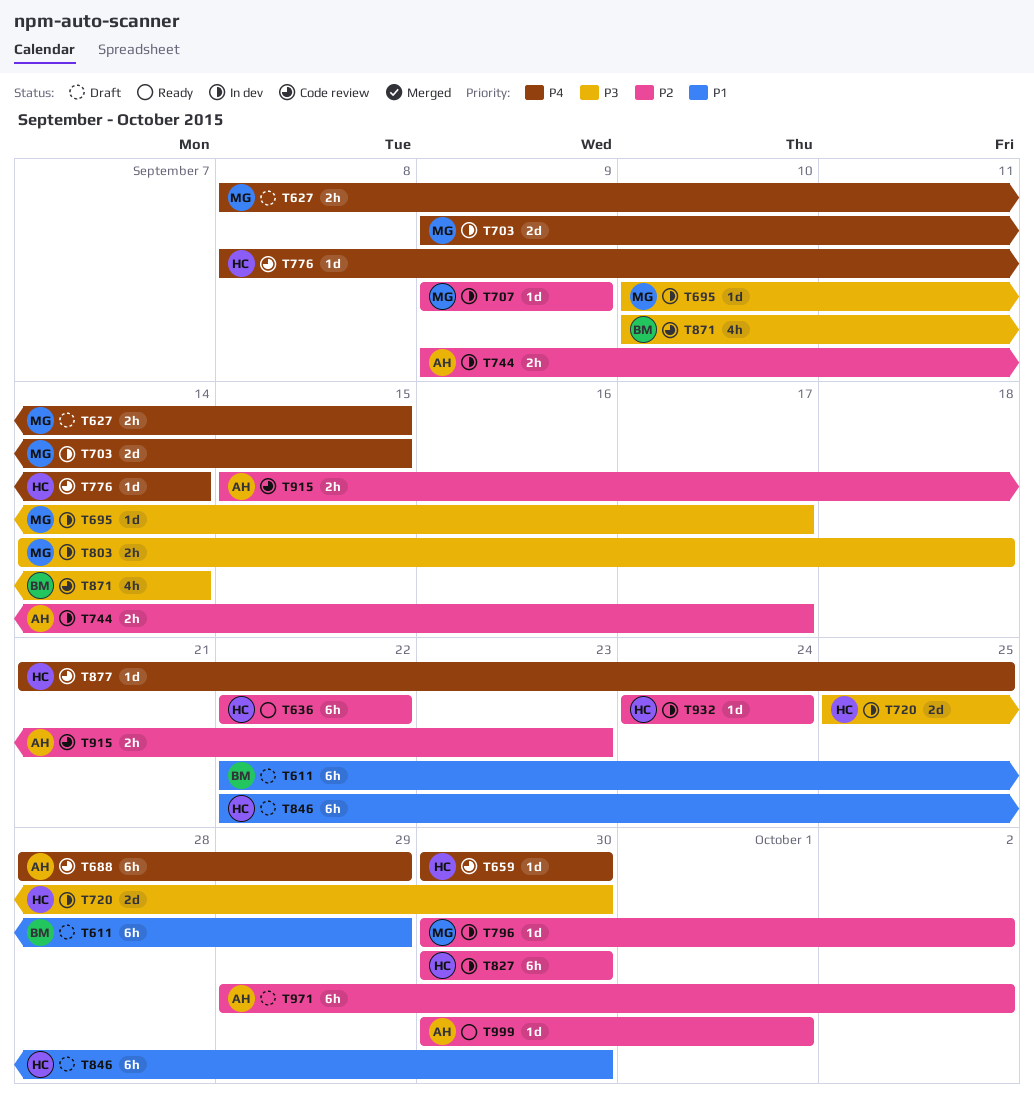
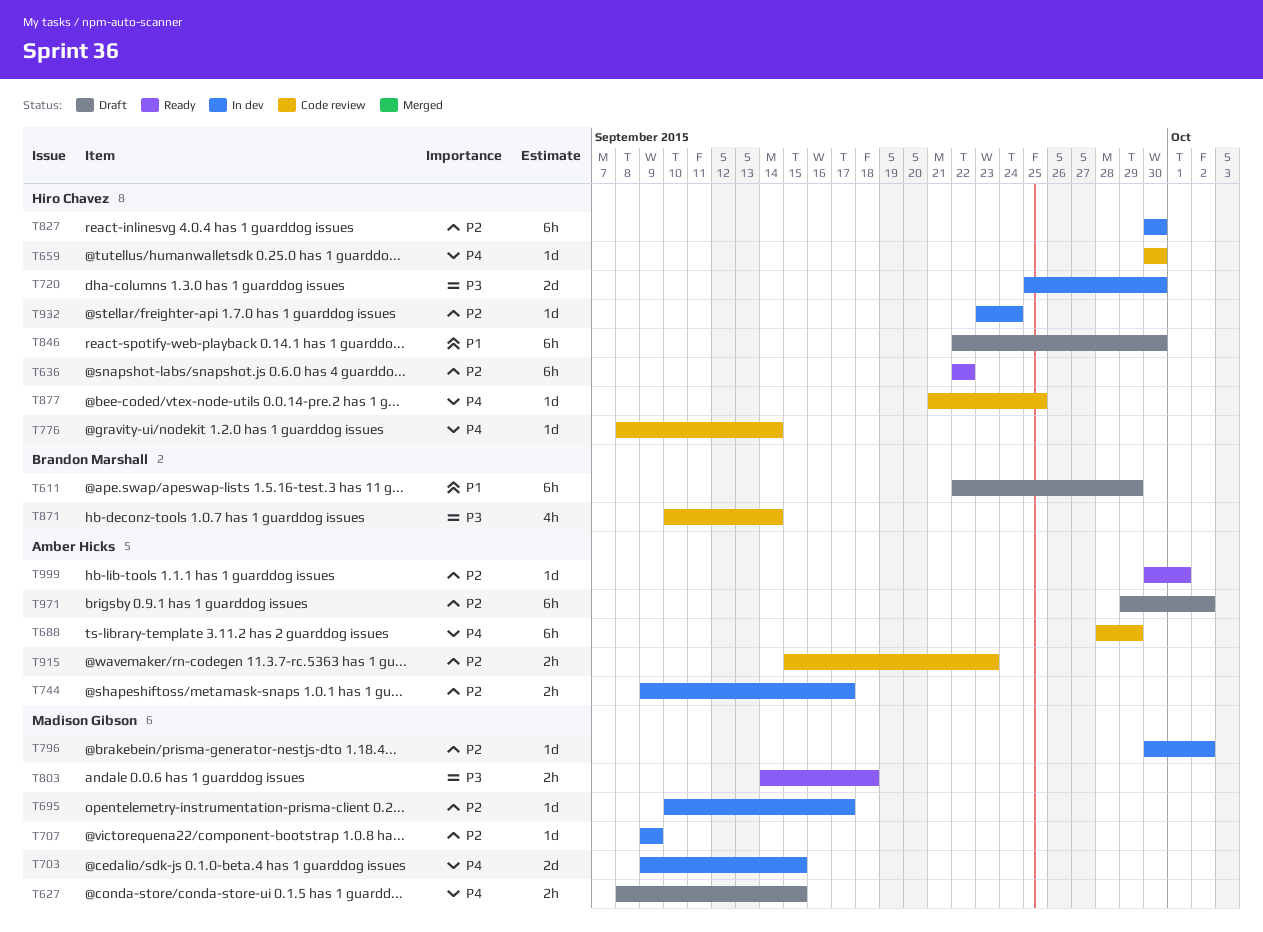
T695, priority: P3 -> P2
T803, status: In dev -> Ready
T932, start: Sep 24 -> Sep 23

